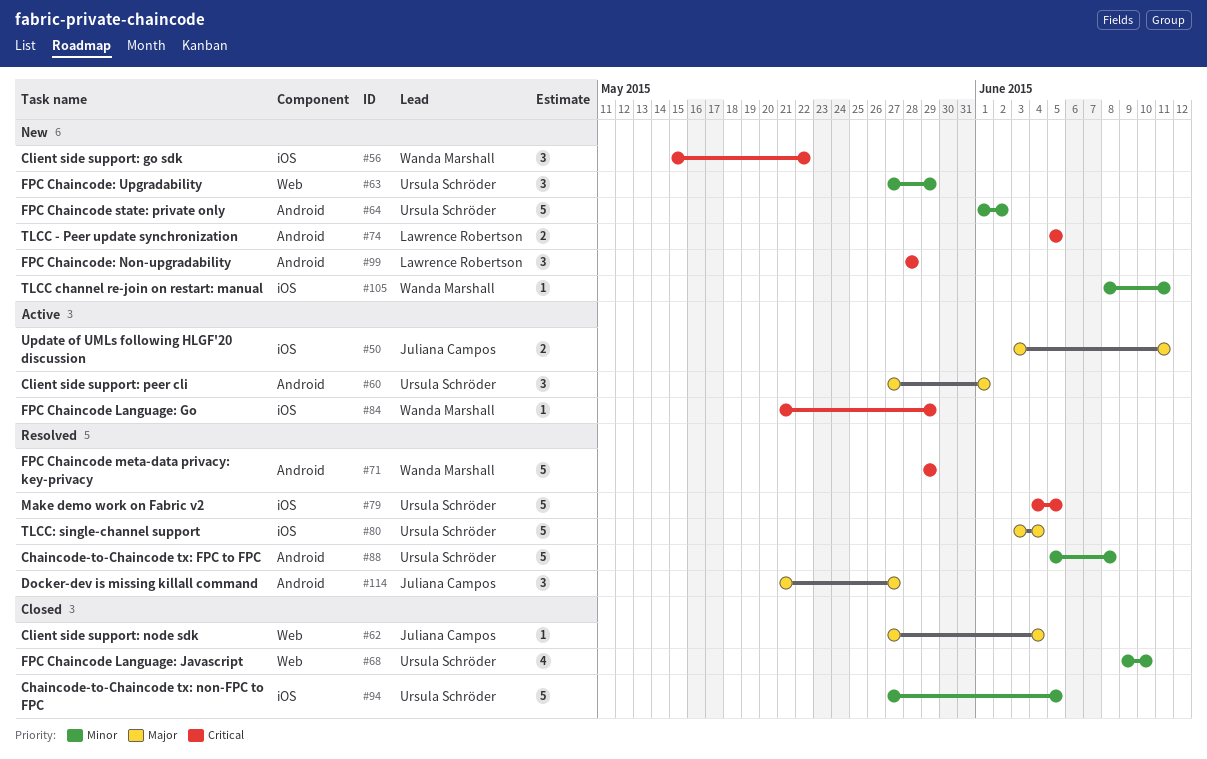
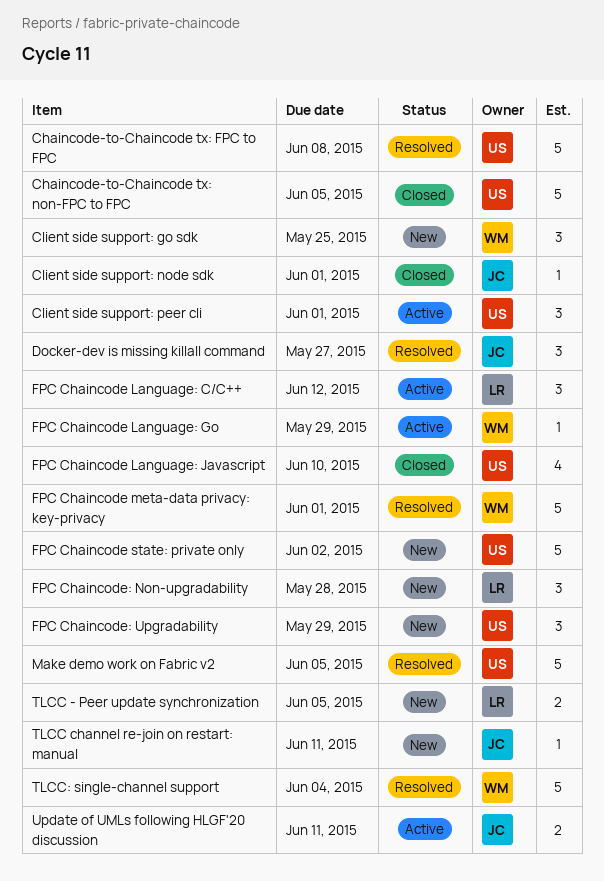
Client side support: go sdk, due: May 22 -> May 25
Client side support: node sdk, due: Jun 4 -> Jun 1
FPC Chaincode Language: C/C++: none -> present
FPC Chaincode meta-data privacy: key-privacy, due: May 29 -> Jun 1
TLCC channel re-join on restart: manual, owner: Wanda Marshall -> Juliana Campos
TLCC: single-channel support, owner: Ursula Schröder -> Wanda Marshall

